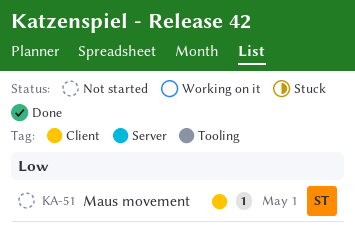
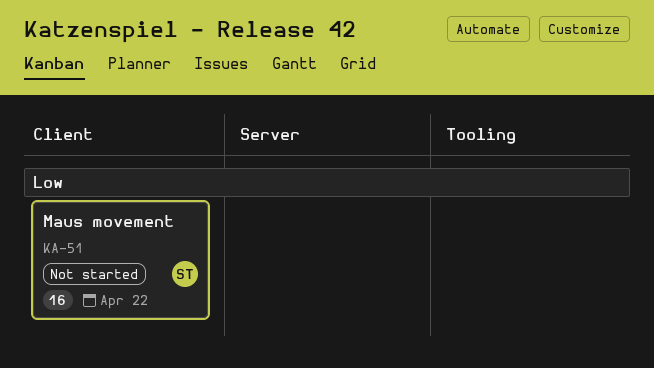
KA-51, estimate: 1 -> 16
KA-51, due: May 1 -> Apr 22

